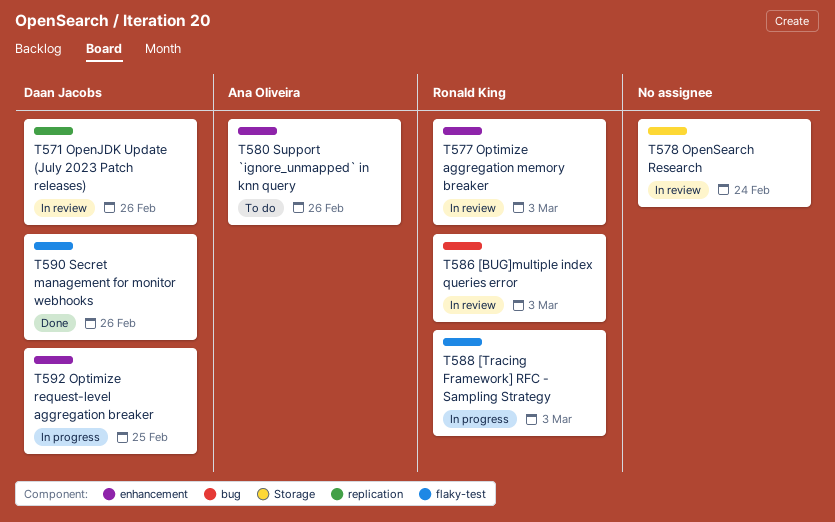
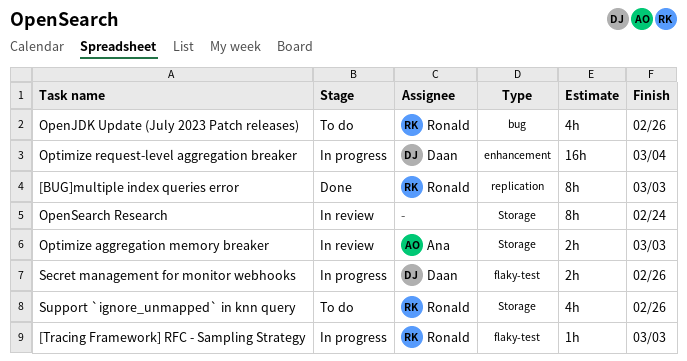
[BUG]multiple index queries error, status: In review -> Done
[BUG]multiple index queries error, label: bug -> replication
OpenJDK Update (July 2023 Patch releases), status: In review -> To do
OpenJDK Update (July 2023 Patch releases), owner: Daan Jacobs -> Ronald King
OpenJDK Update (July 2023 Patch releases), label: replication -> bug
Optimize aggregation memory breaker, owner: Ronald King -> Ana Oliveira
Optimize aggregation memory breaker, label: enhancement -> Storage
Optimize request-level aggregation breaker, due: Feb 25 -> Mar 4
Secret management for monitor webhooks, status: Done -> In progress
Support `ignore_unmapped` in knn query, owner: Ana Oliveira -> Ronald King
Support `ignore_unmapped` in knn query, label: enhancement -> Storage

